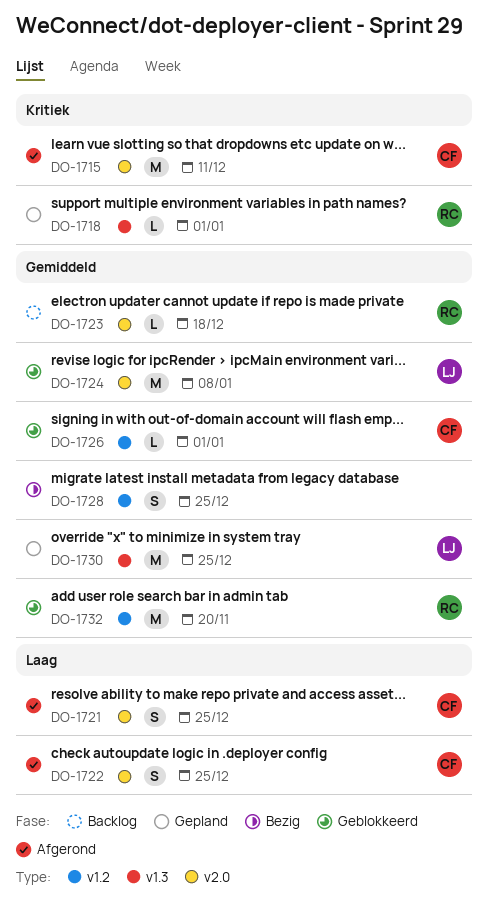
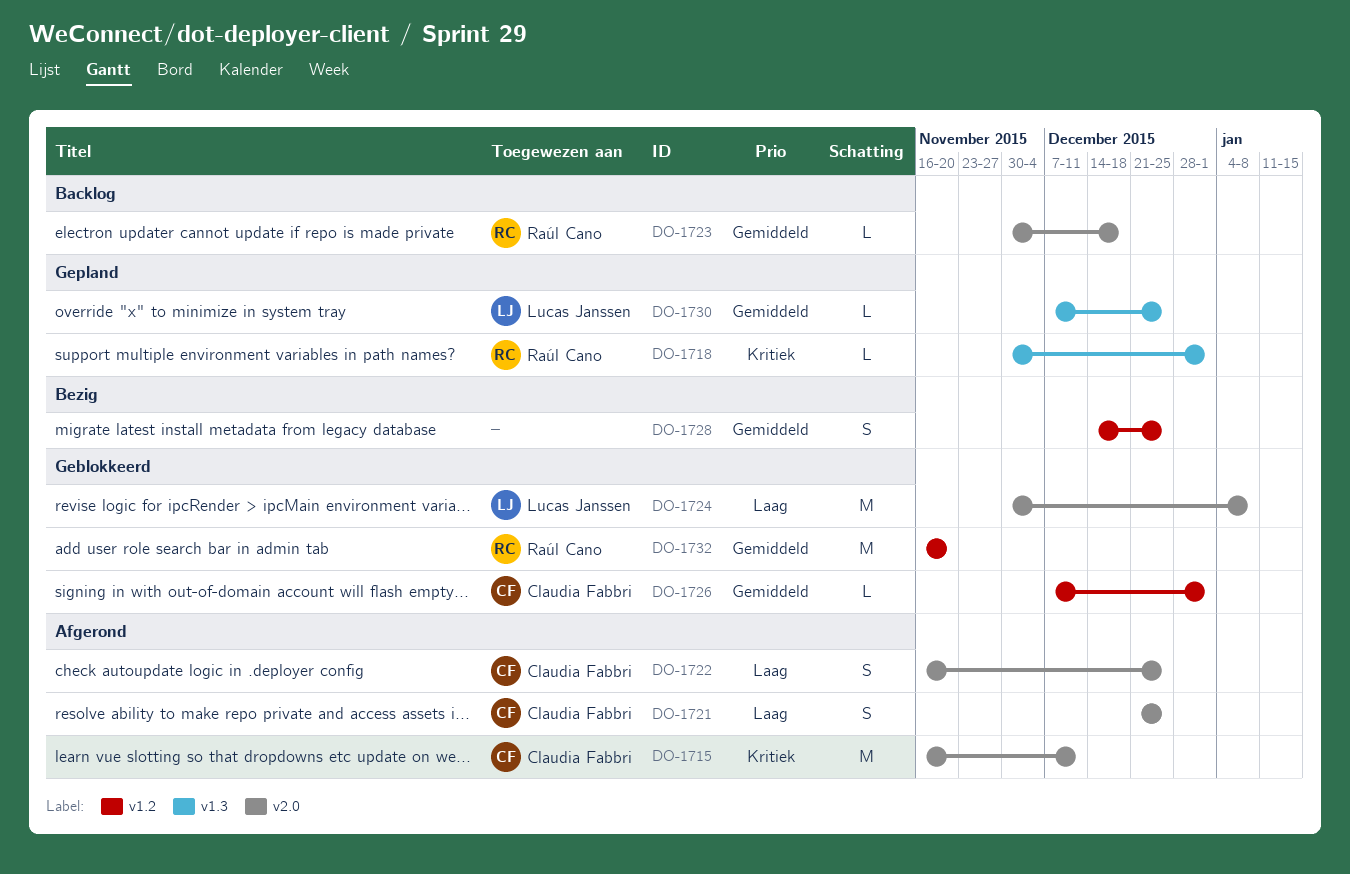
DO-1724, priority: Gemiddeld -> Laag
DO-1730, estimate: M -> L

